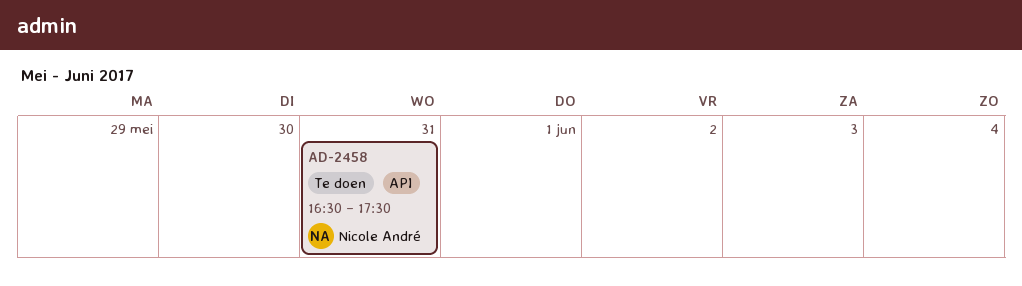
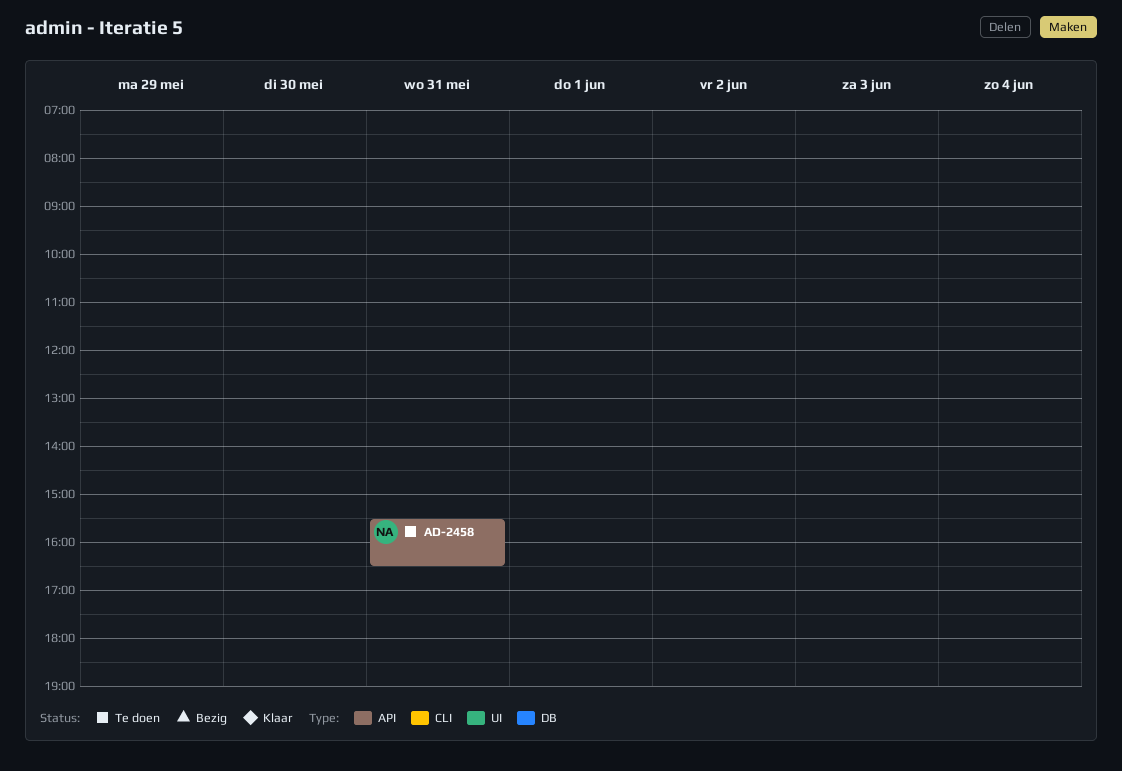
AD-2458, begins: 16:30 -> 15:30
AD-2458, ends: 17:30 -> 16:30

